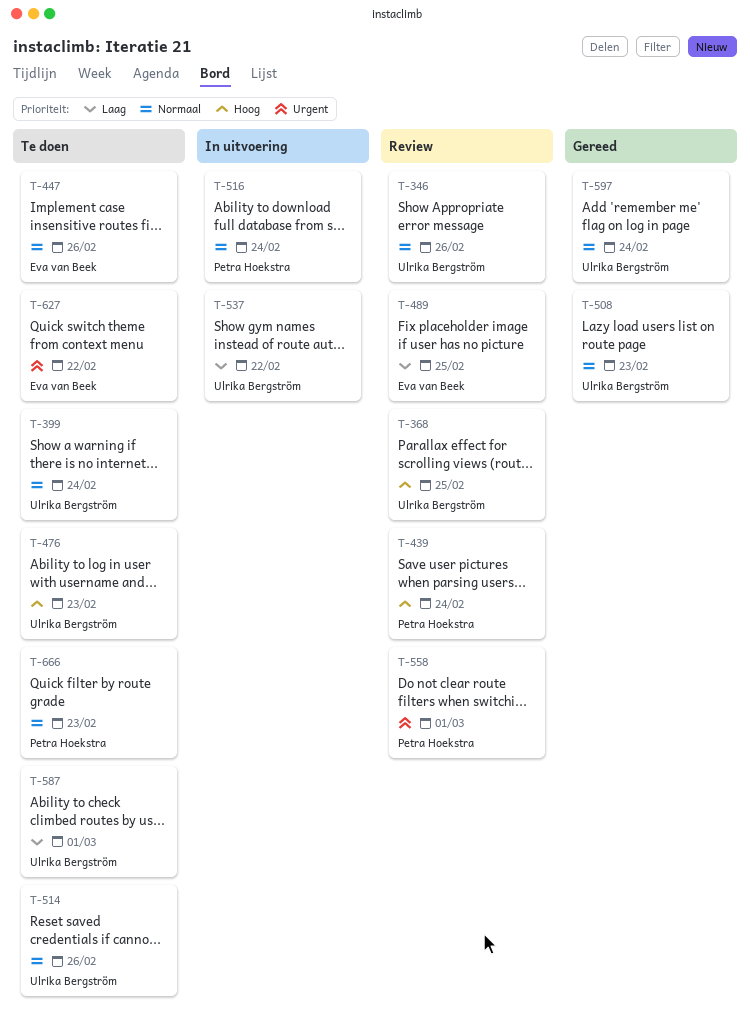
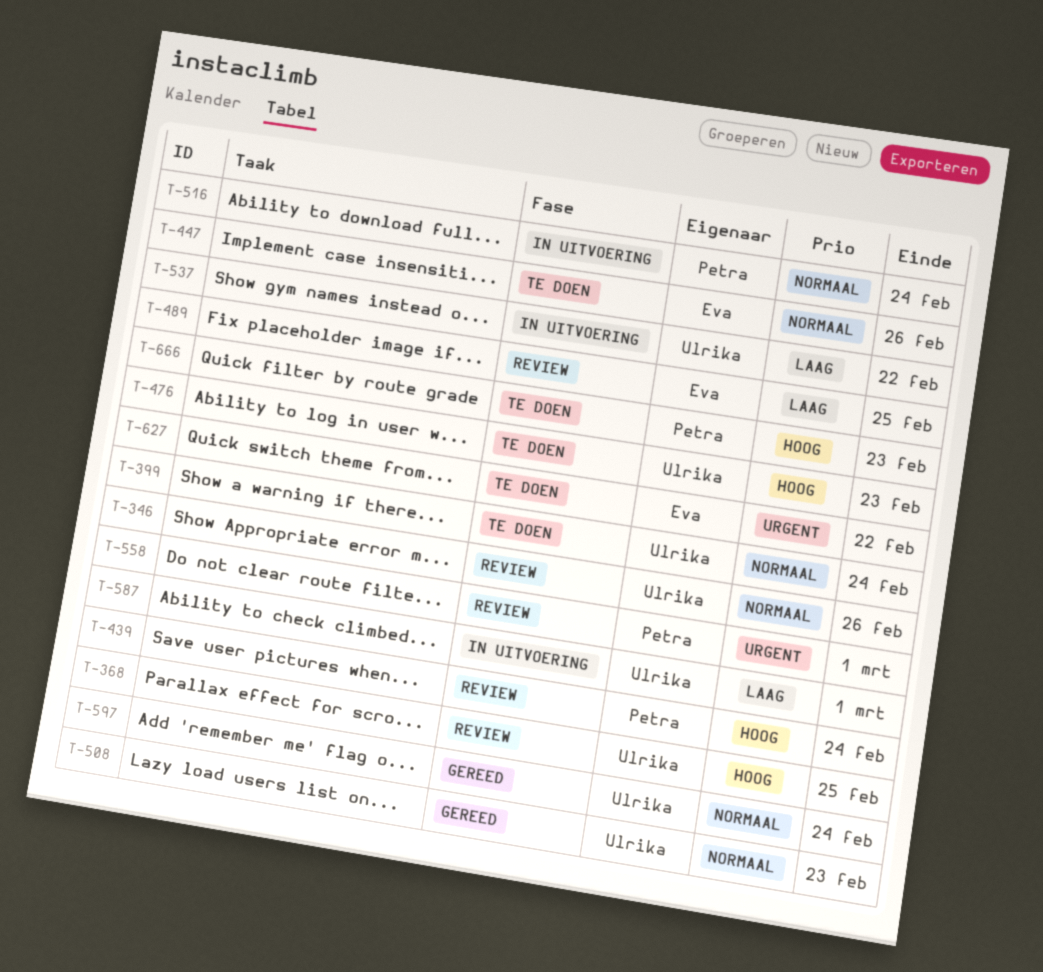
T-514: present -> none
T-587, status: Te doen -> In uitvoering
T-666, priority: Normaal -> Hoog

